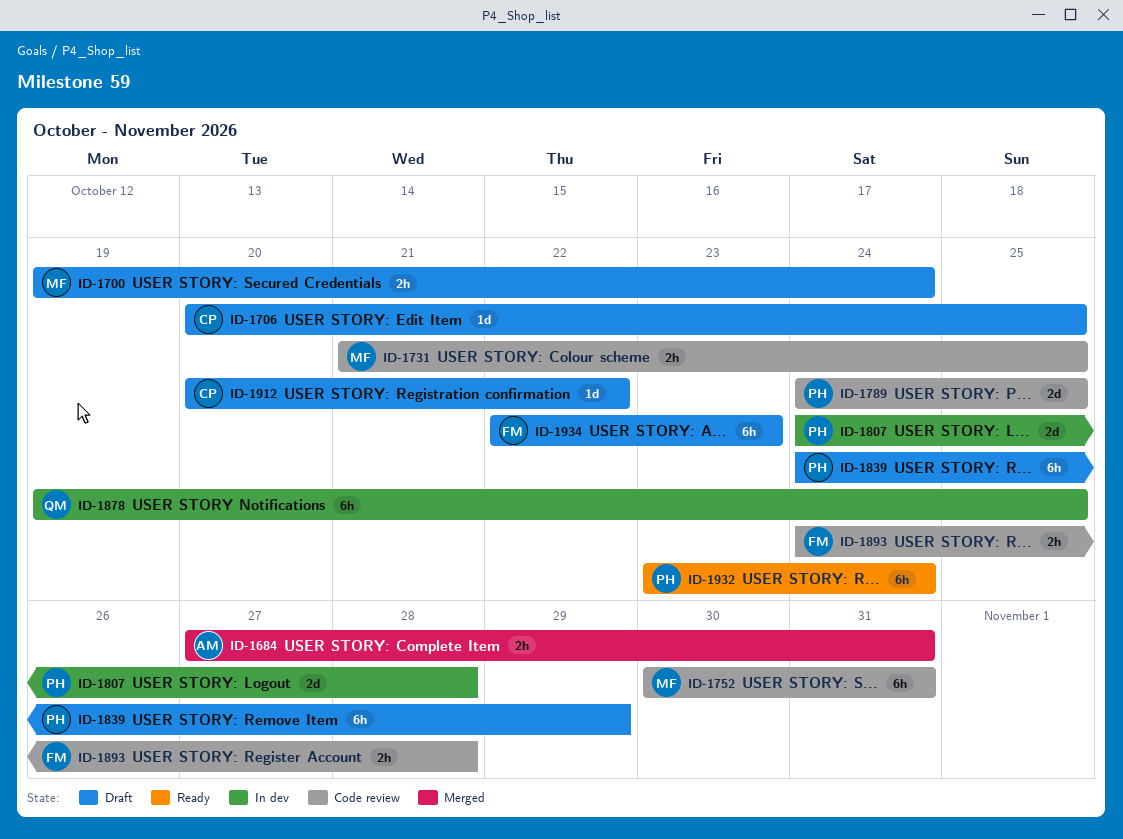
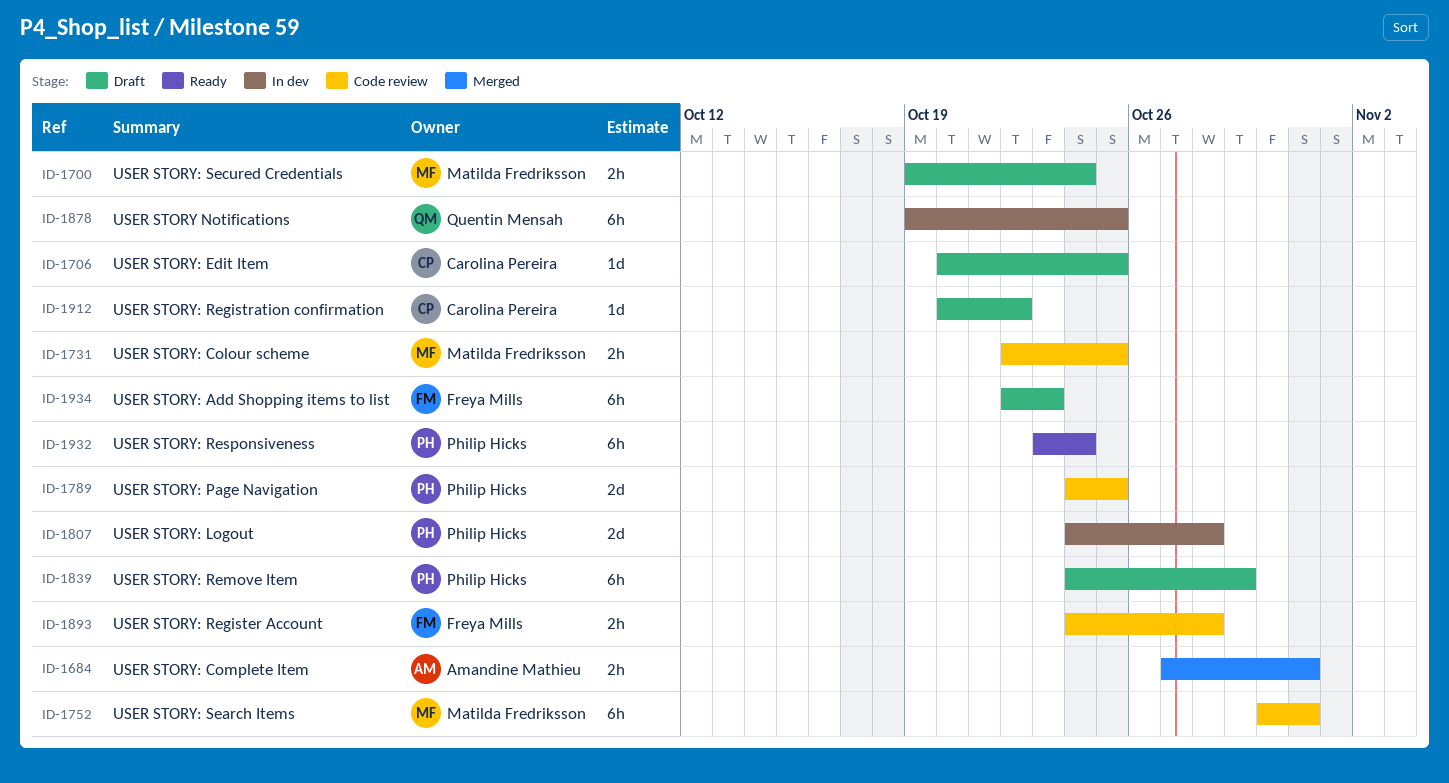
ID-1731, start: Oct 21 -> Oct 22

